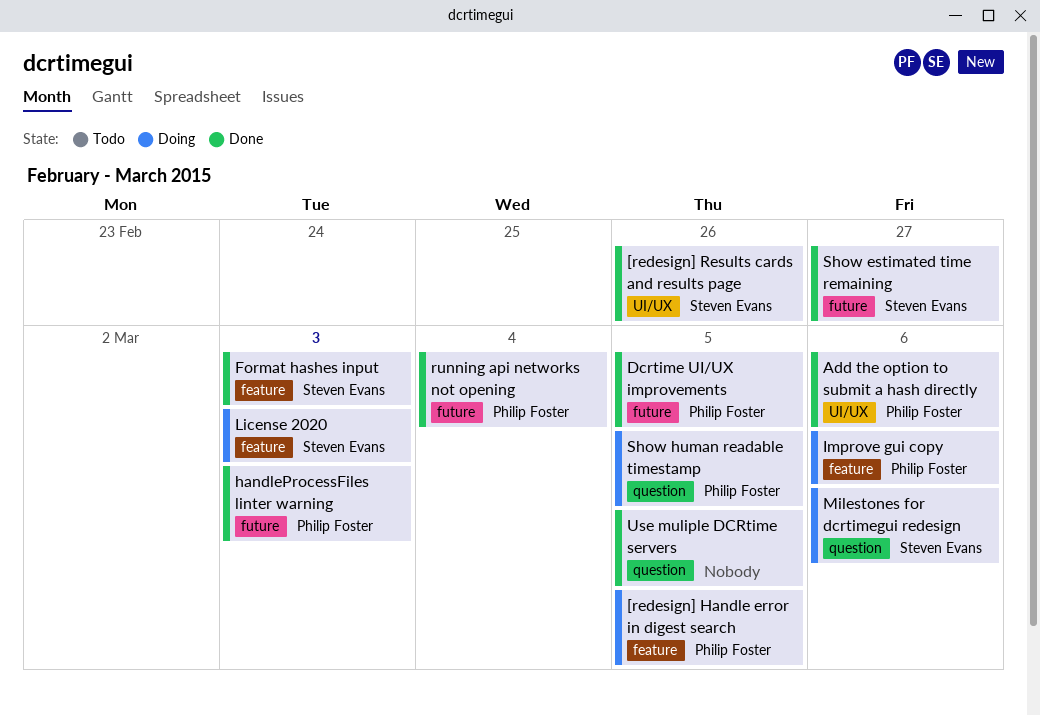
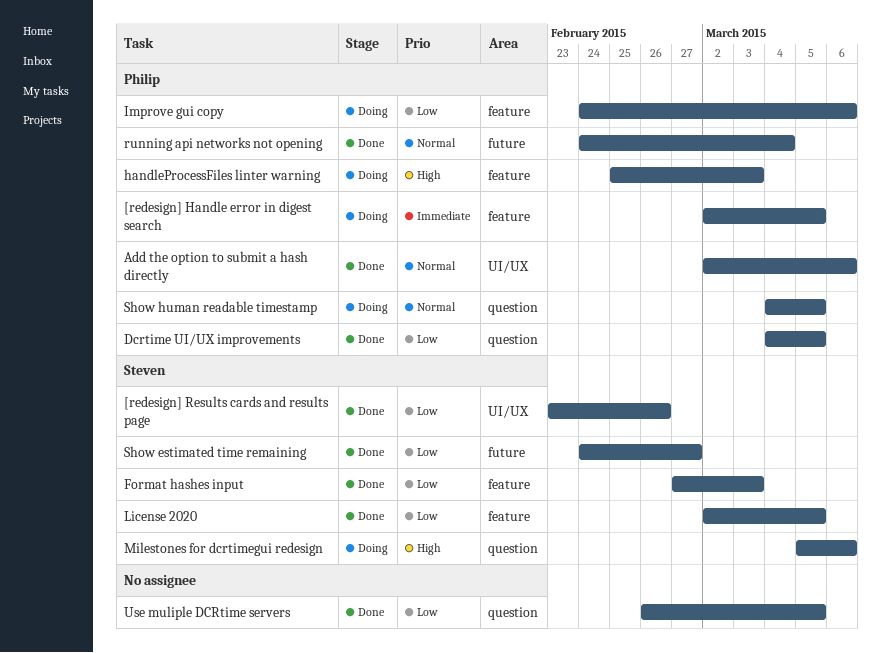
Dcrtime UI/UX improvements, label: future -> question
handleProcessFiles linter warning, status: Done -> Doing
handleProcessFiles linter warning, label: future -> feature
License 2020, status: Doing -> Done
License 2020, due: Mar 3 -> Mar 5

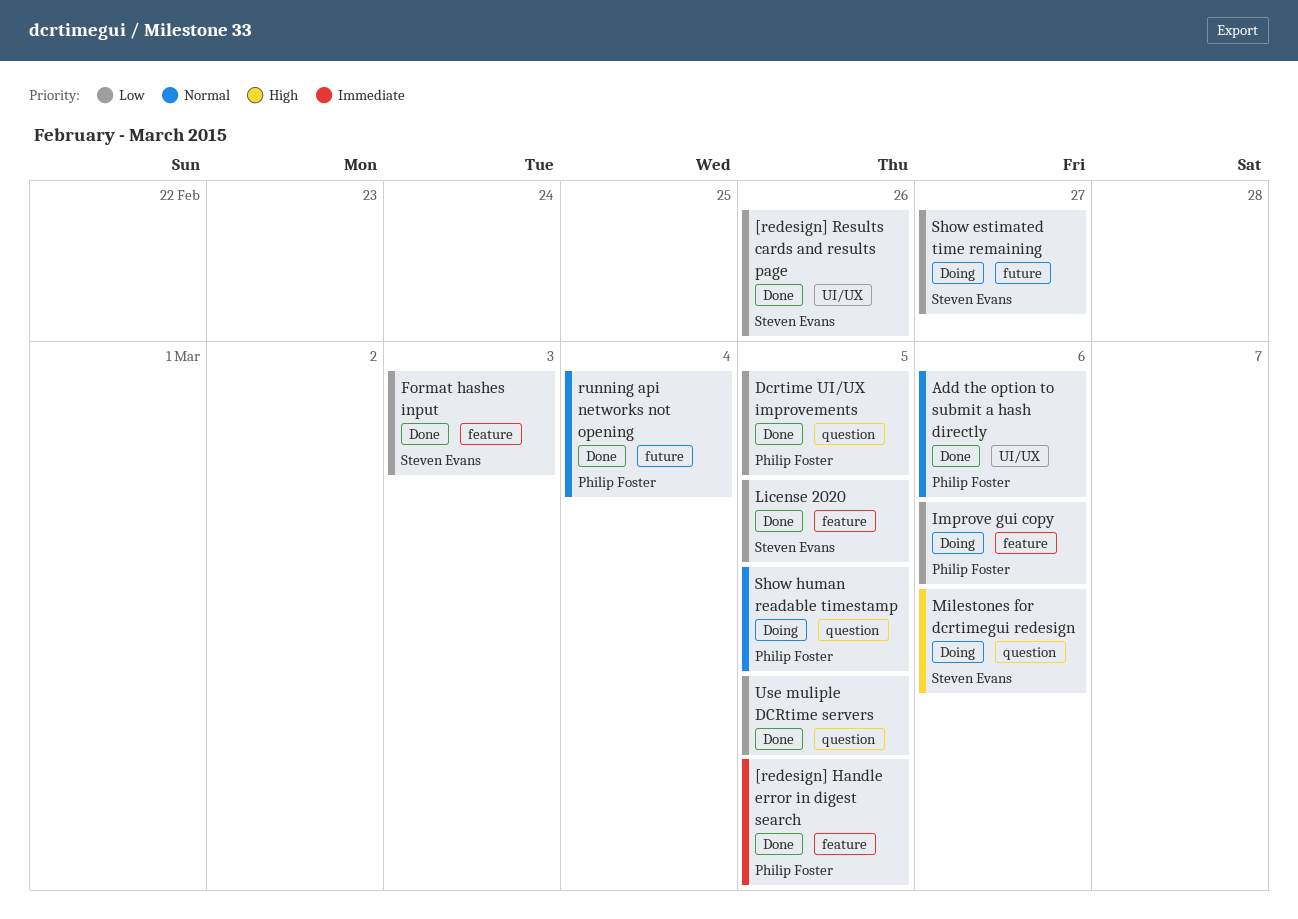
[redesign] Handle error in digest search, status: Doing -> Done
handleProcessFiles linter warning: present -> none
Show estimated time remaining, status: Done -> Doing

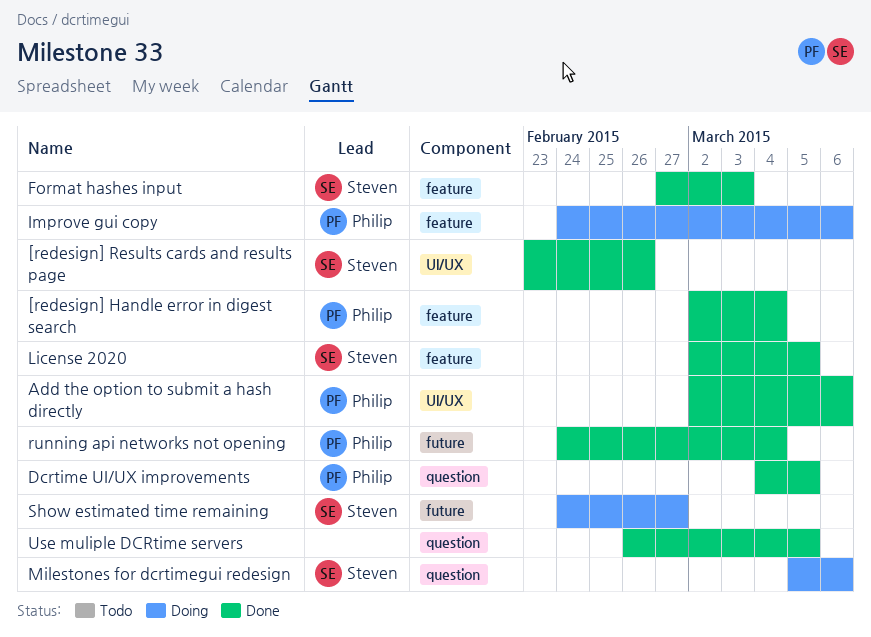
[redesign] Handle error in digest search, due: Mar 5 -> Mar 4
Show human readable timestamp: present -> none

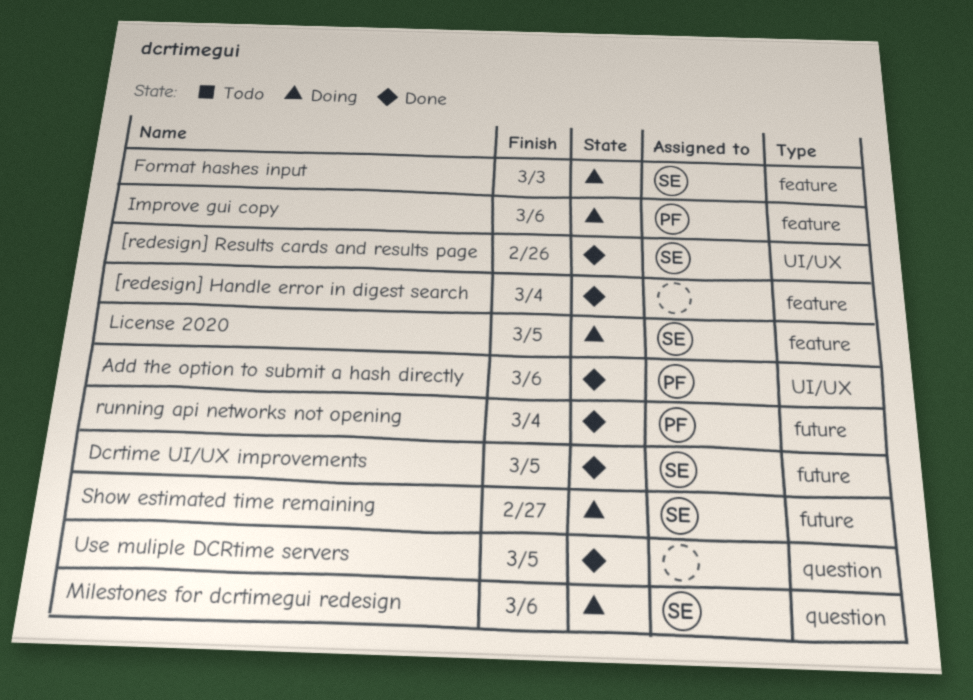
[redesign] Handle error in digest search, owner: Philip -> none
Dcrtime UI/UX improvements, owner: Philip -> Steven
Dcrtime UI/UX improvements, label: question -> future
Format hashes input, status: Done -> Doing
License 2020, status: Done -> Doing

